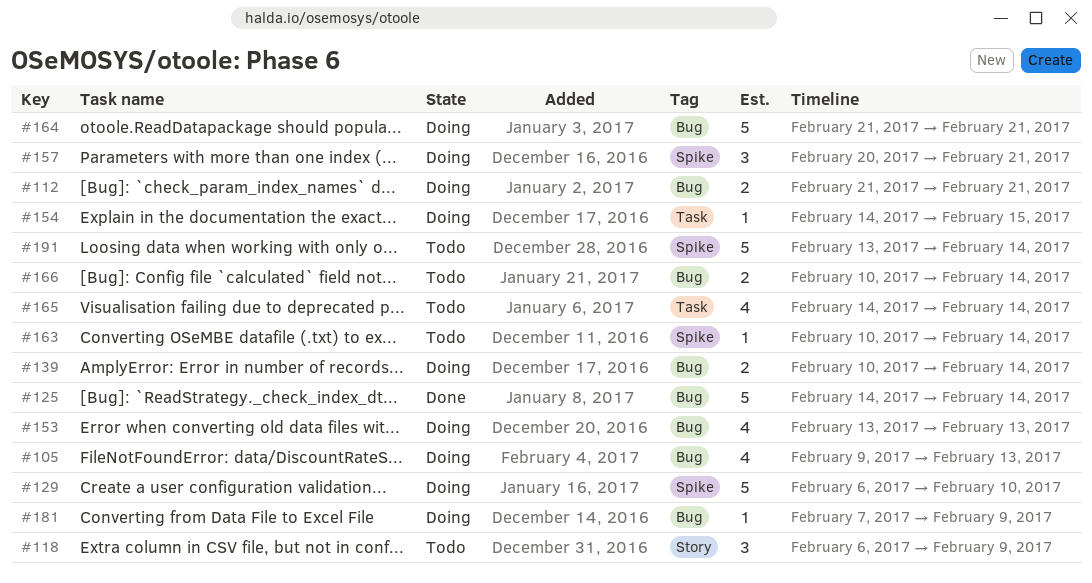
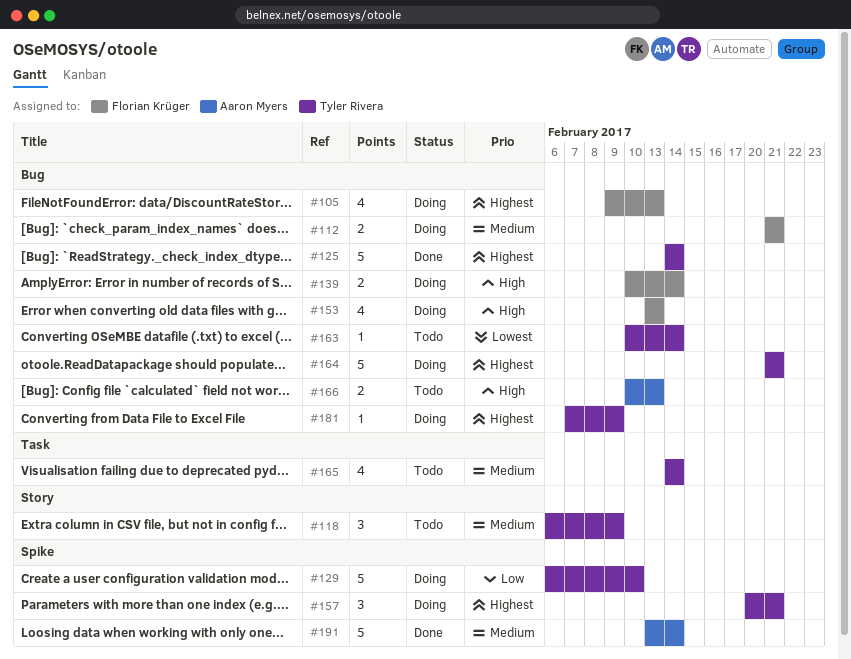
#154: present -> none
#163, label: Spike -> Bug
#166, due: Feb 14 -> Feb 13
#191, status: Todo -> Done

